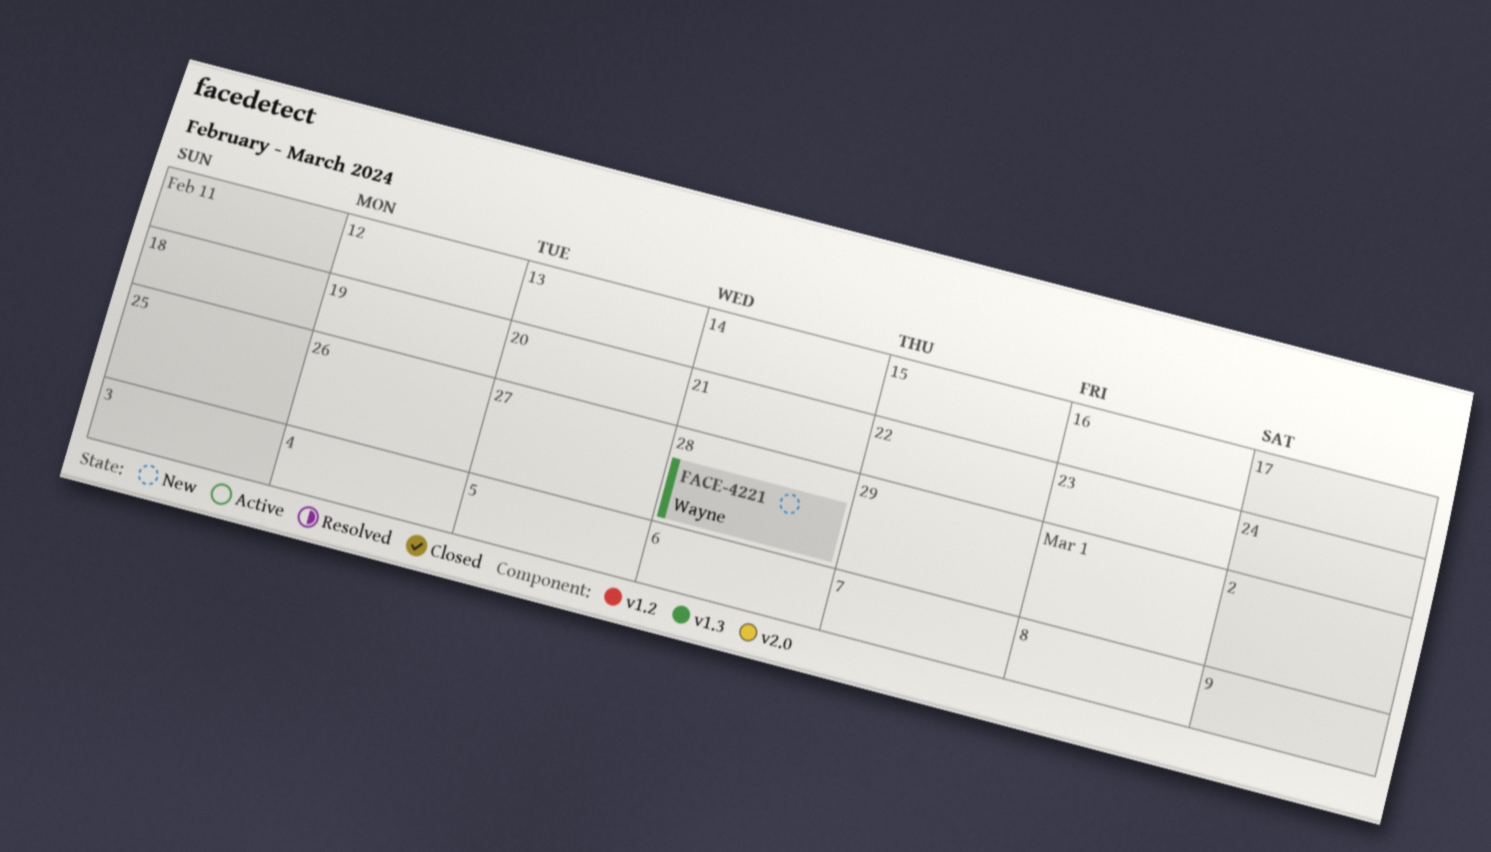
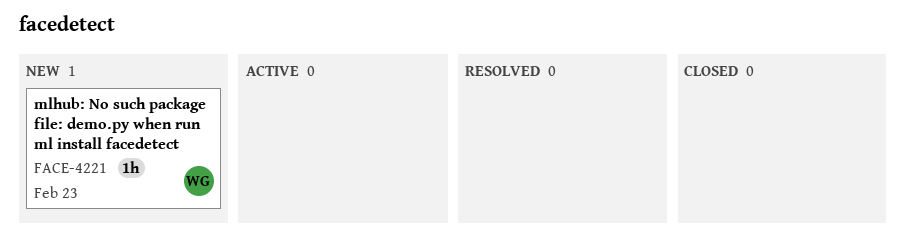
FACE-4221, due: Feb 28 -> Feb 23

